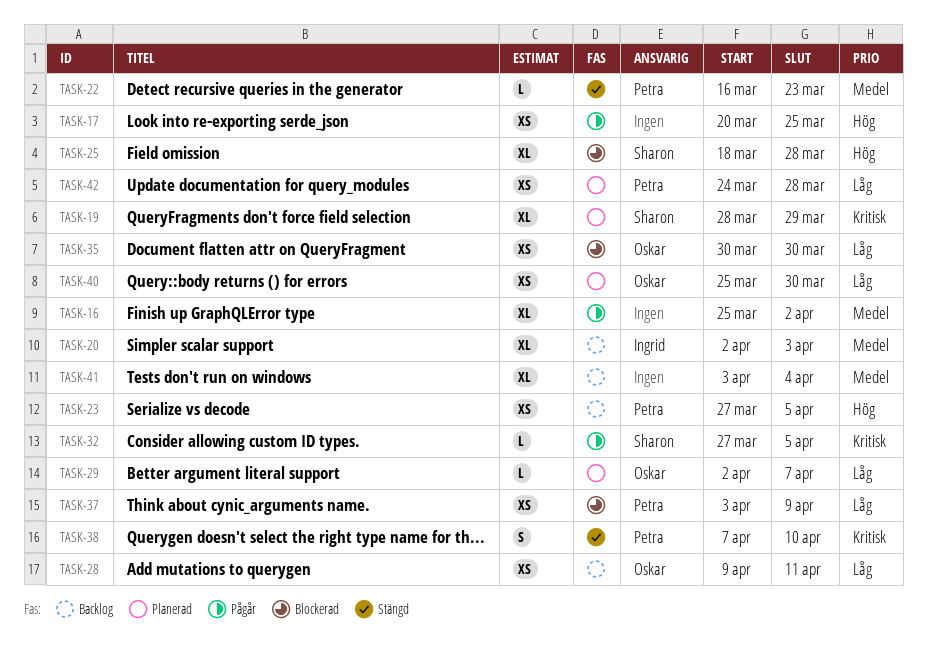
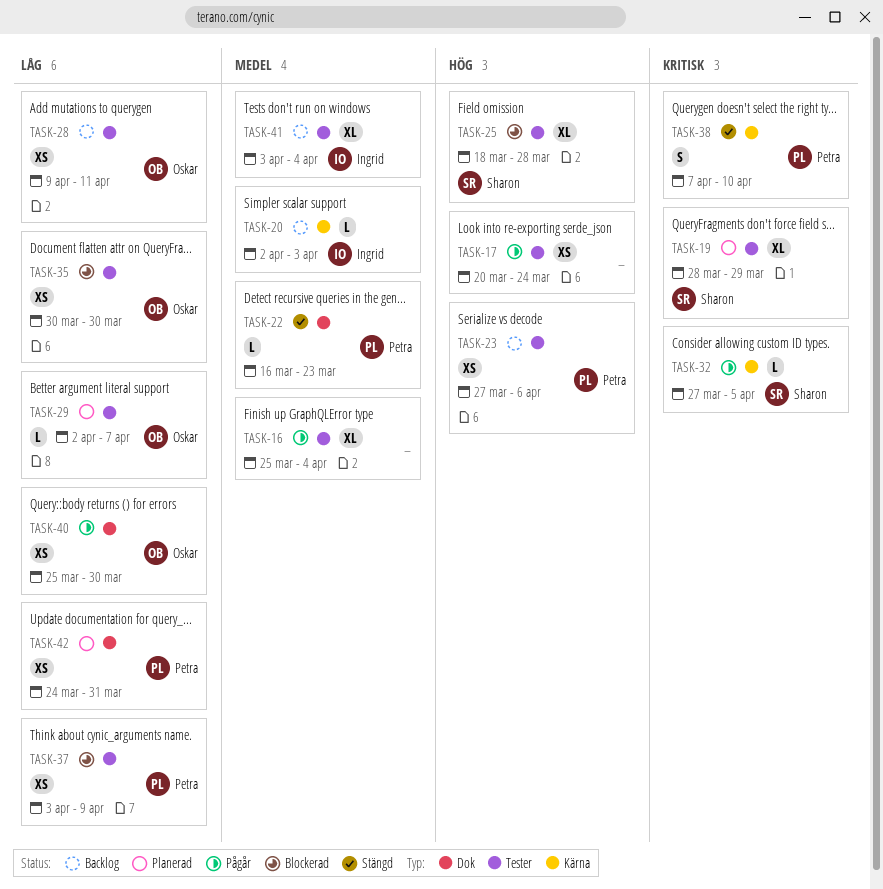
TASK-16, due: Apr 2 -> Apr 4
TASK-17, due: Mar 25 -> Mar 24
TASK-20, estimate: XL -> L
TASK-23, due: Apr 5 -> Apr 6
TASK-40, status: Planerad -> Pågår
TASK-41, owner: none -> Ingrid
TASK-42, due: Mar 28 -> Mar 31

